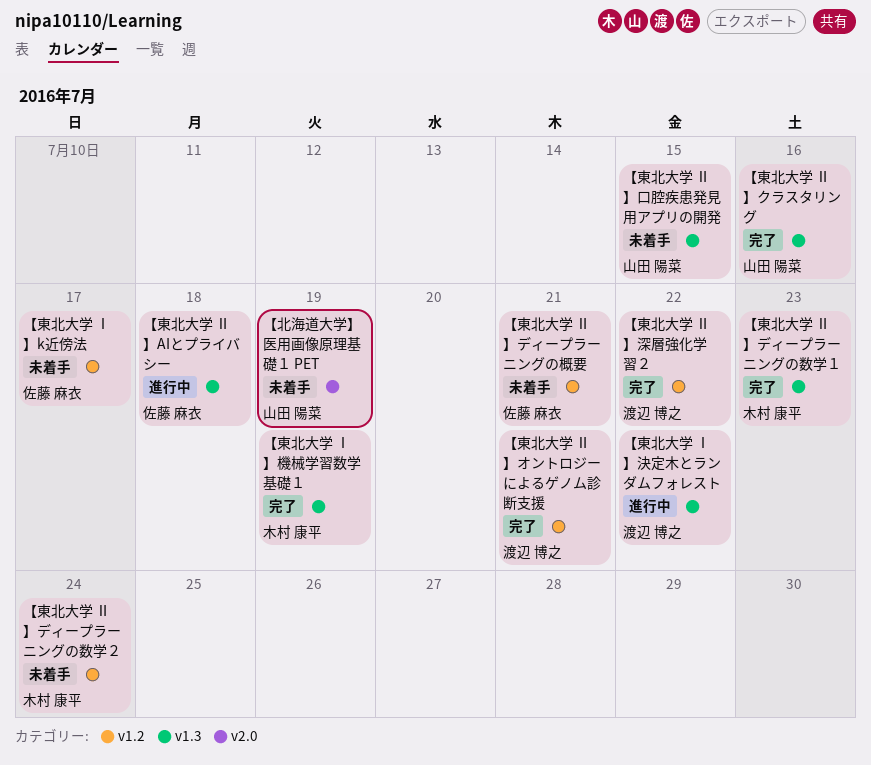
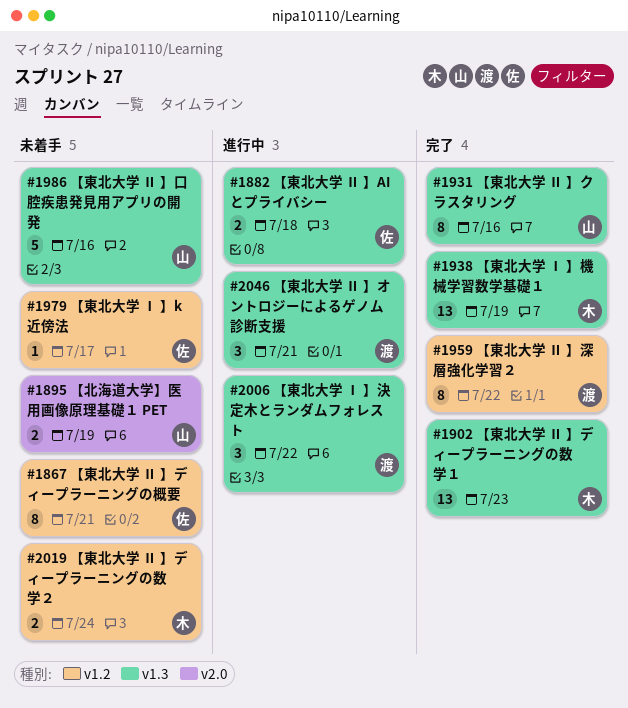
【東北大学 Ⅱ 】オントロジーによるゲノム診断支援, status: 完了 -> 進行中
【東北大学 Ⅱ 】オントロジーによるゲノム診断支援, label: v1.2 -> v1.3
【東北大学 Ⅱ 】口腔疾患発見用アプリの開発, due: Jul 15 -> Jul 16

